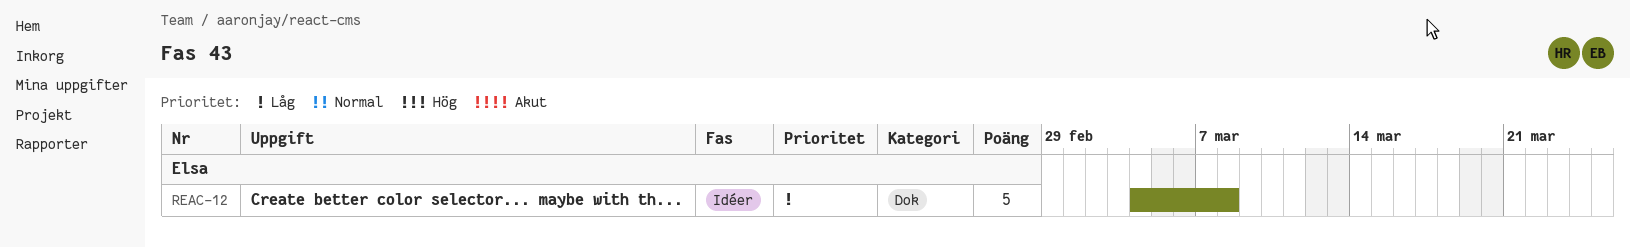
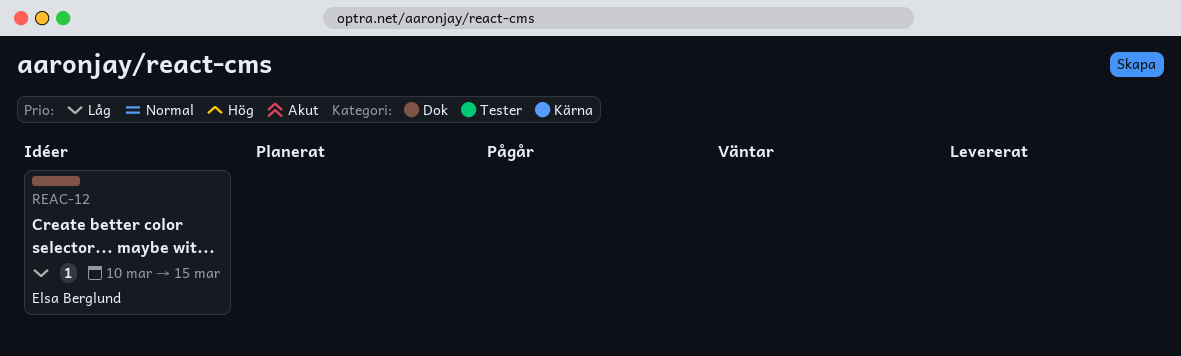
REAC-12, estimate: 5 -> 1
REAC-12, start: Mar 4 -> Mar 10
REAC-12, due: Mar 8 -> Mar 15

